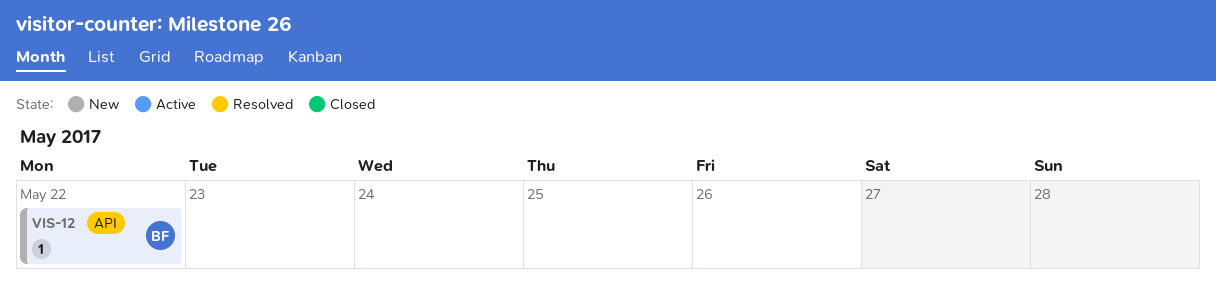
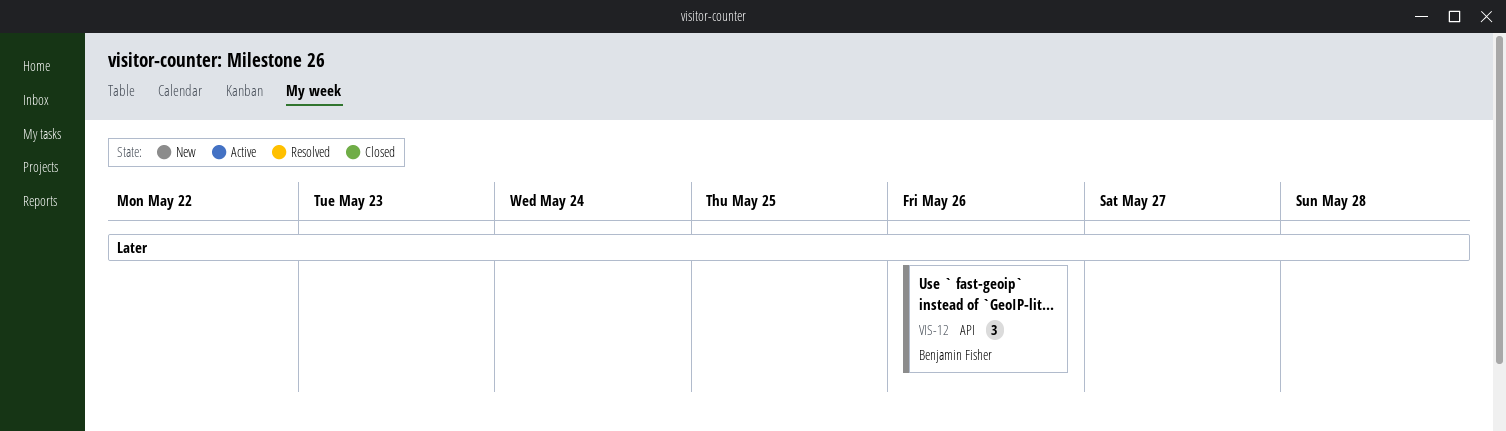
VIS-12, estimate: 1 -> 3
VIS-12, due: May 22 -> May 26

